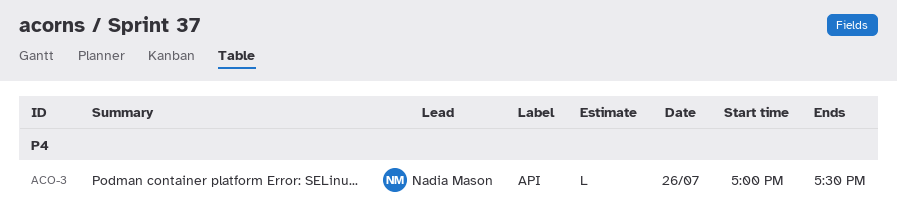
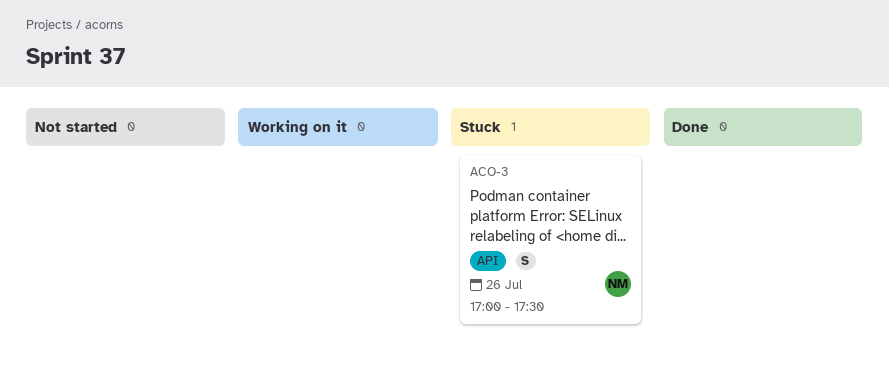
ACO-3, estimate: L -> S

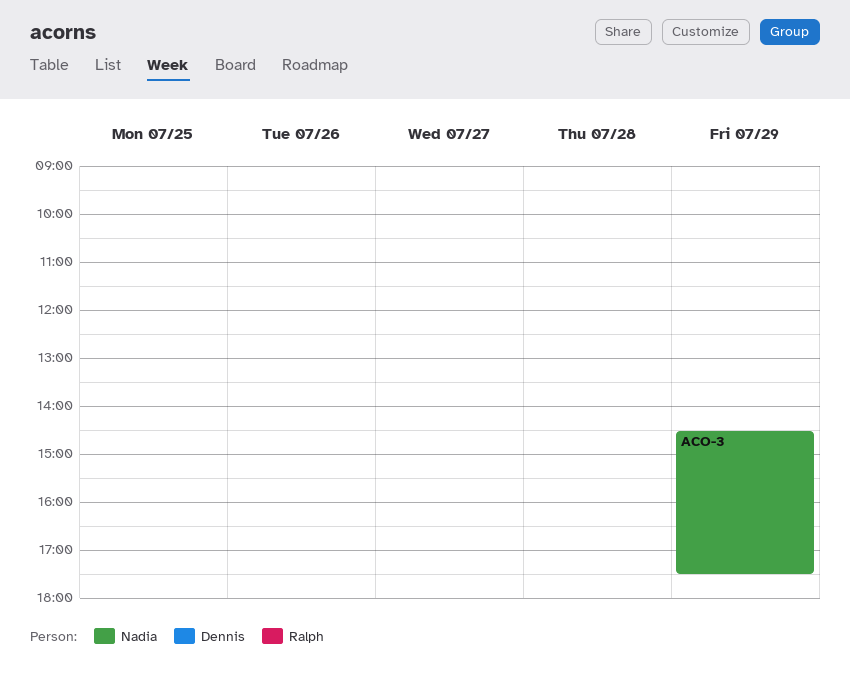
ACO-3, day: Jul 26 -> Jul 29
ACO-3, begins: 17:00 -> 14:30

